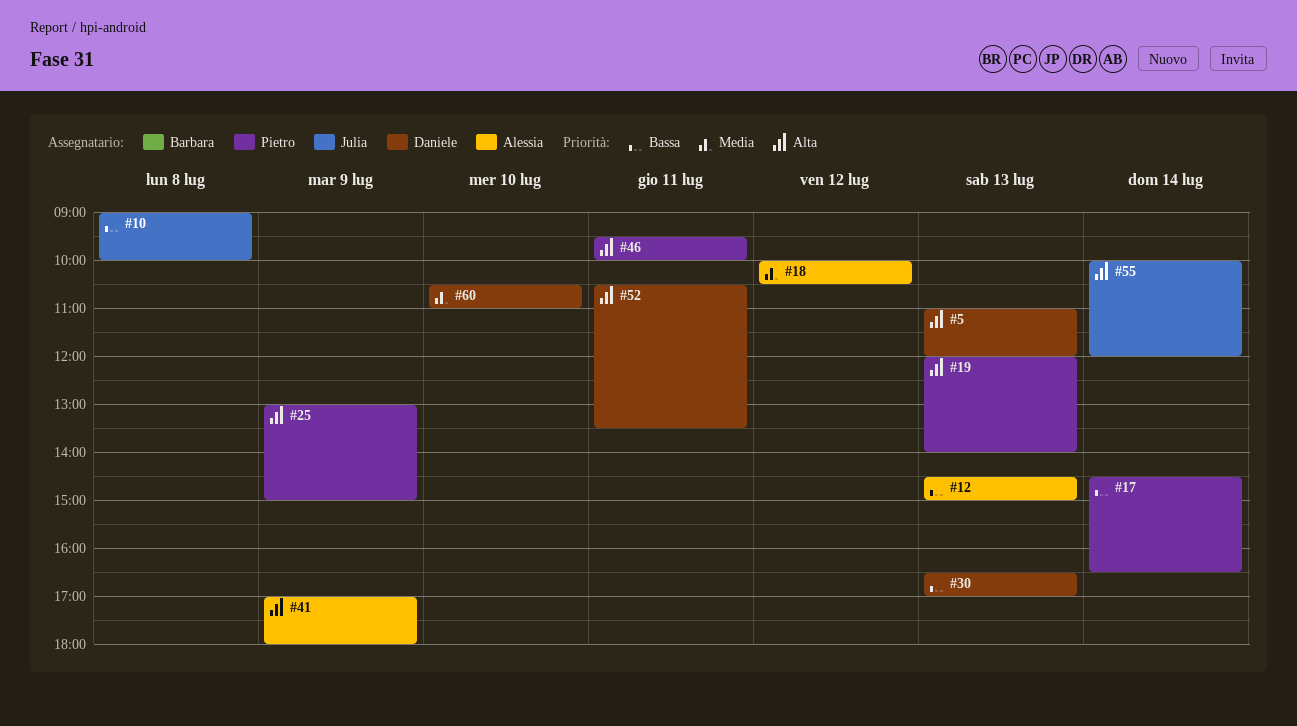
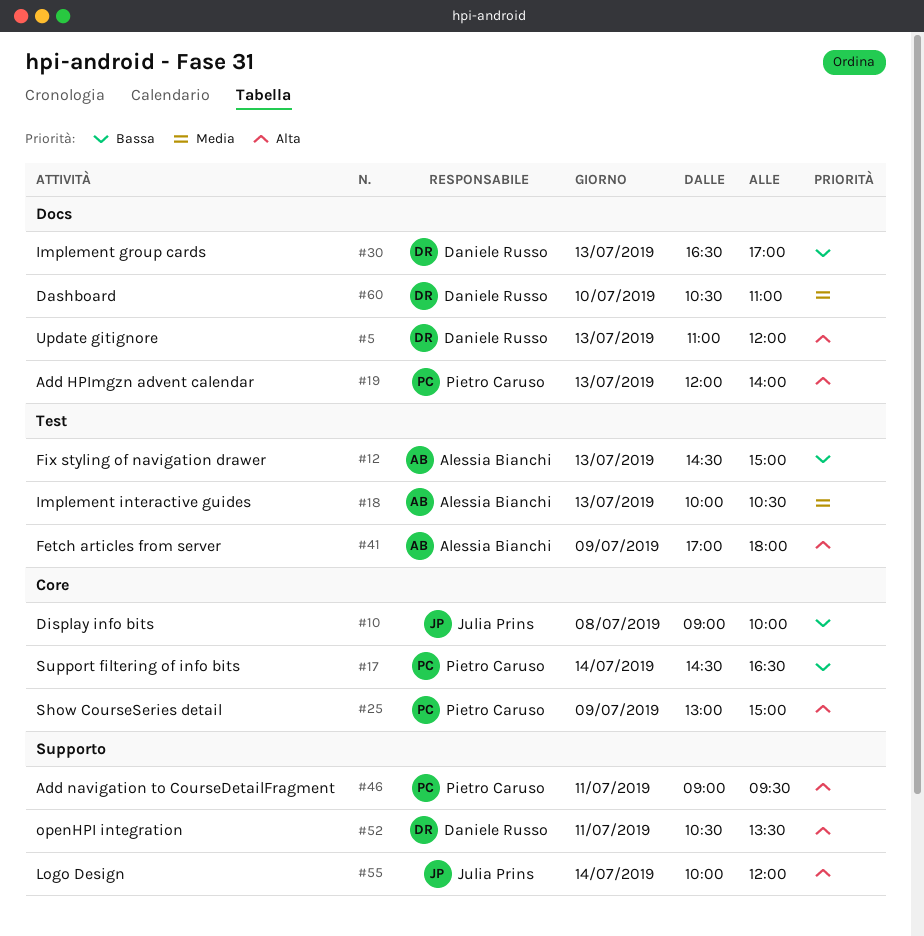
#18, day: Jul 12 -> Jul 13
#46, begins: 09:30 -> 09:00
#46, ends: 10:00 -> 09:30

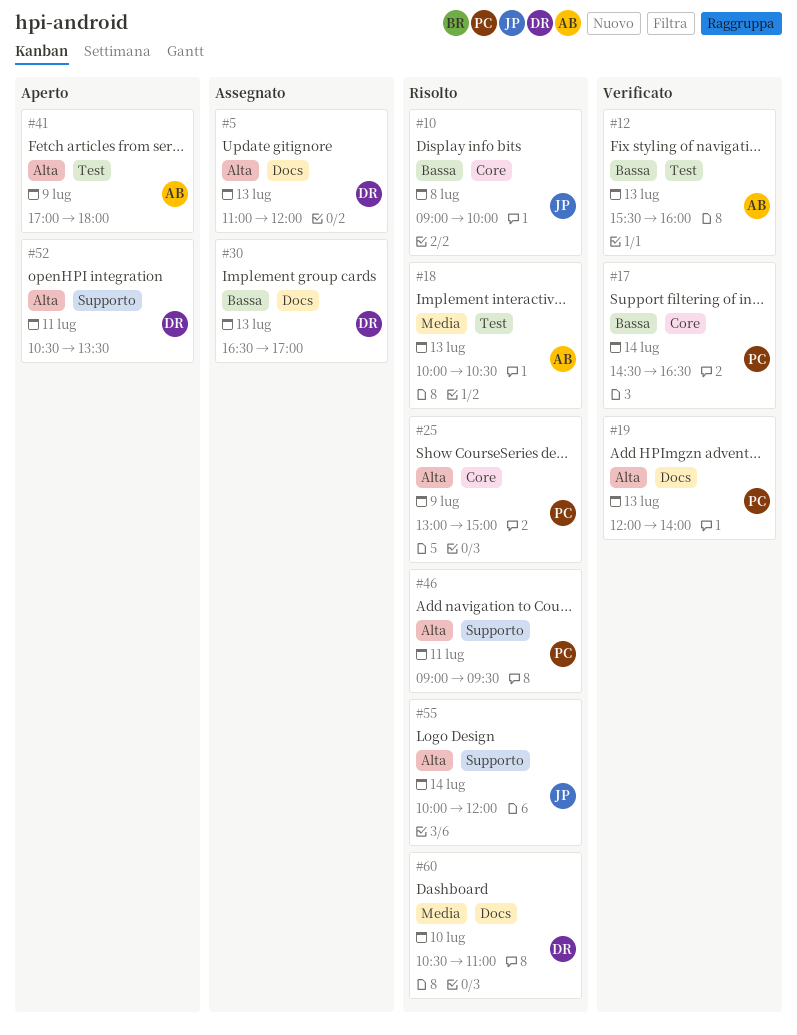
#12, begins: 14:30 -> 15:30
#12, ends: 15:00 -> 16:00

